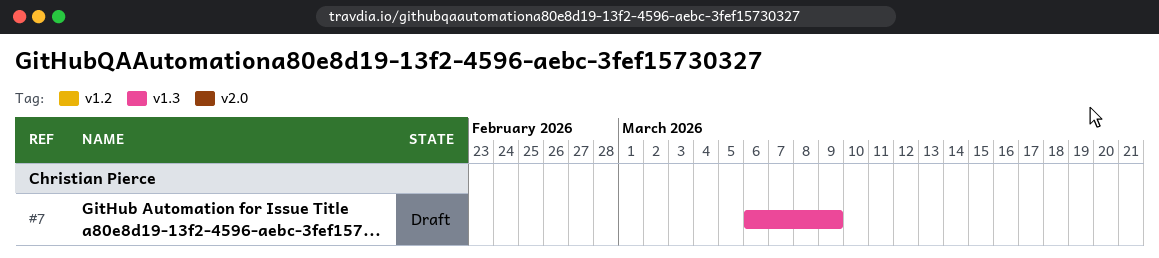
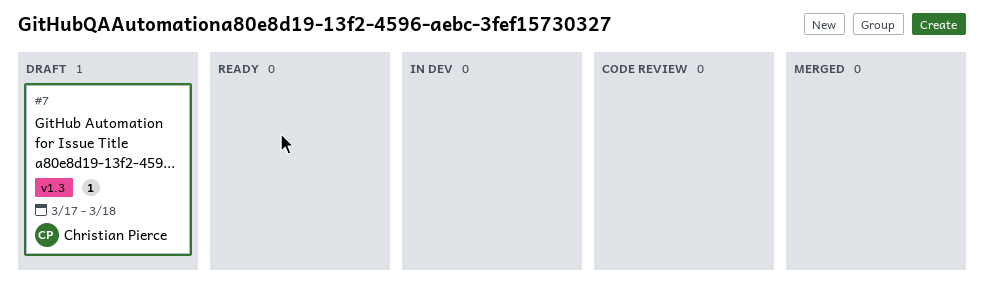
#7, start: Mar 6 -> Mar 17
#7, due: Mar 9 -> Mar 18

